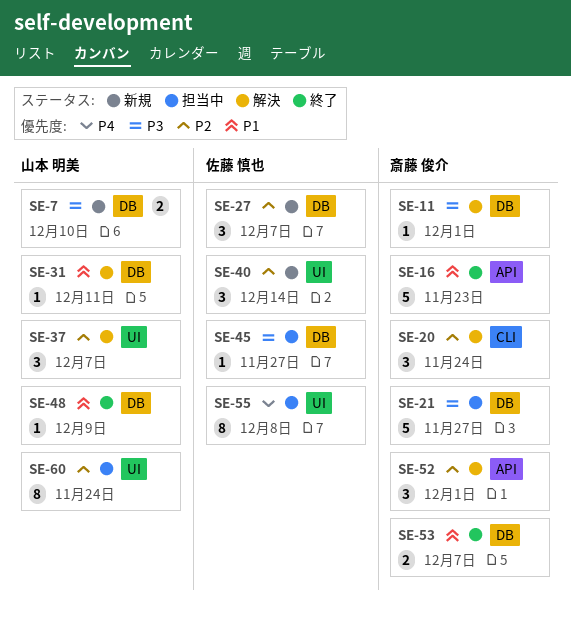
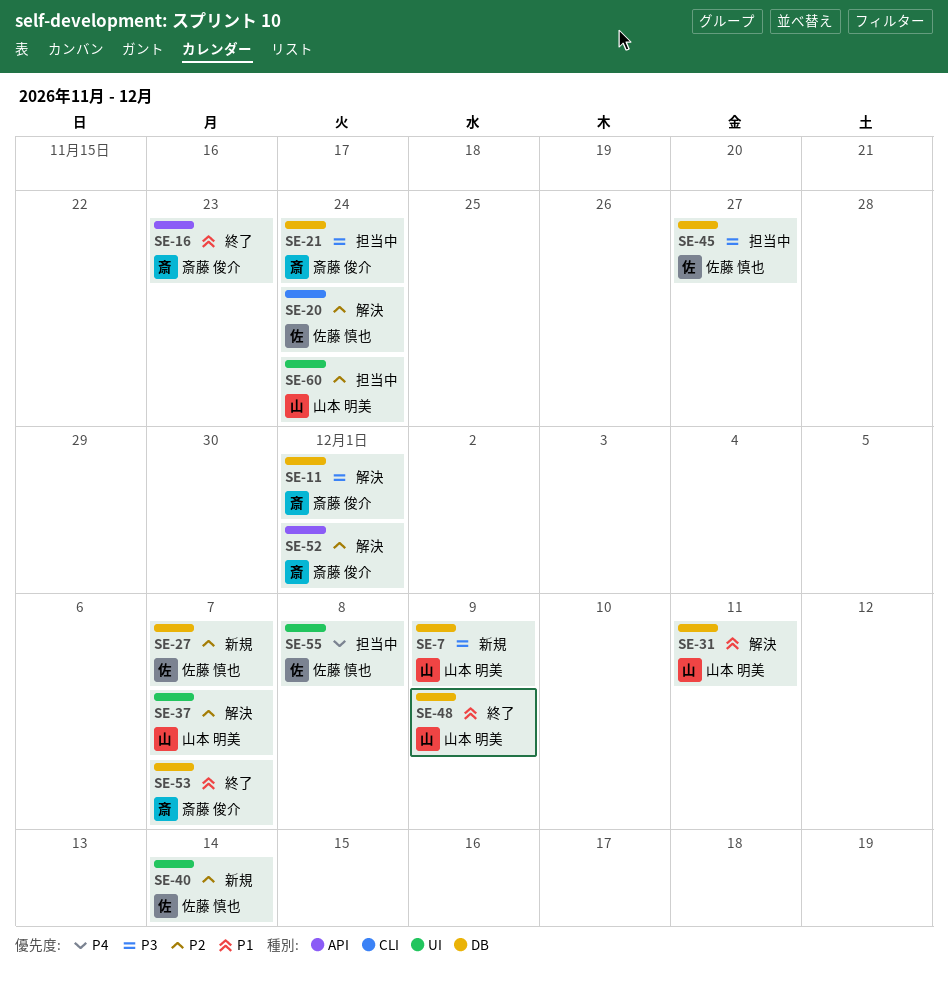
SE-7, due: Dec 10 -> Dec 9
SE-20, owner: 斎藤 俊介 -> 佐藤 慎也
SE-21, due: Nov 27 -> Nov 24

